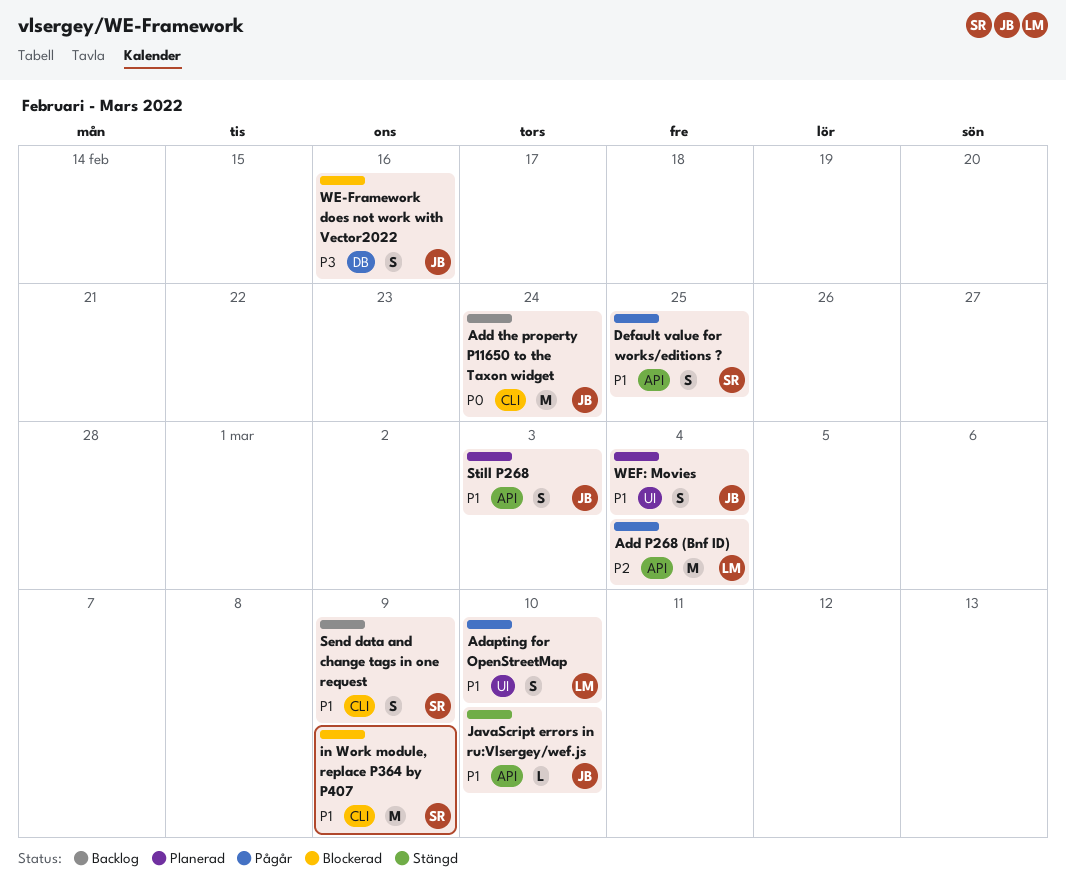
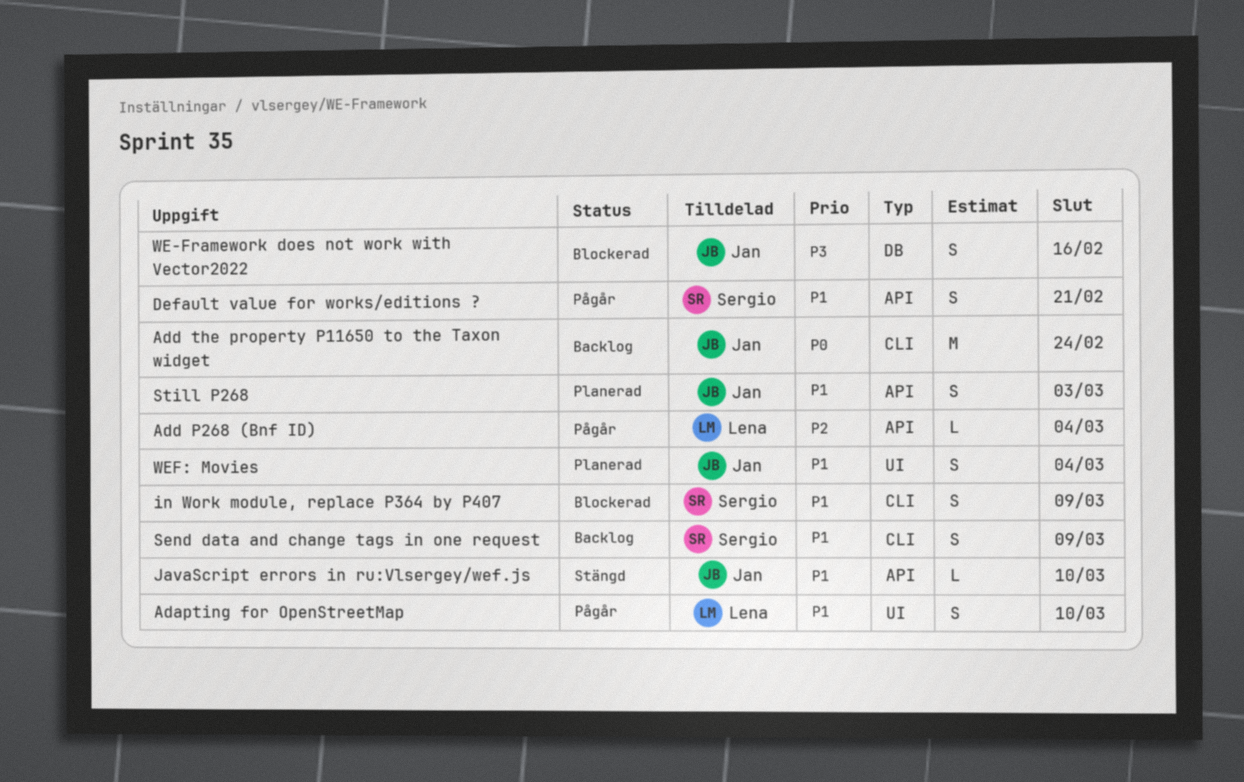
Add P268 (Bnf ID), estimate: M -> L
Default value for works/editions ?, due: Feb 25 -> Feb 21
in Work module, replace P364 by P407, estimate: M -> S

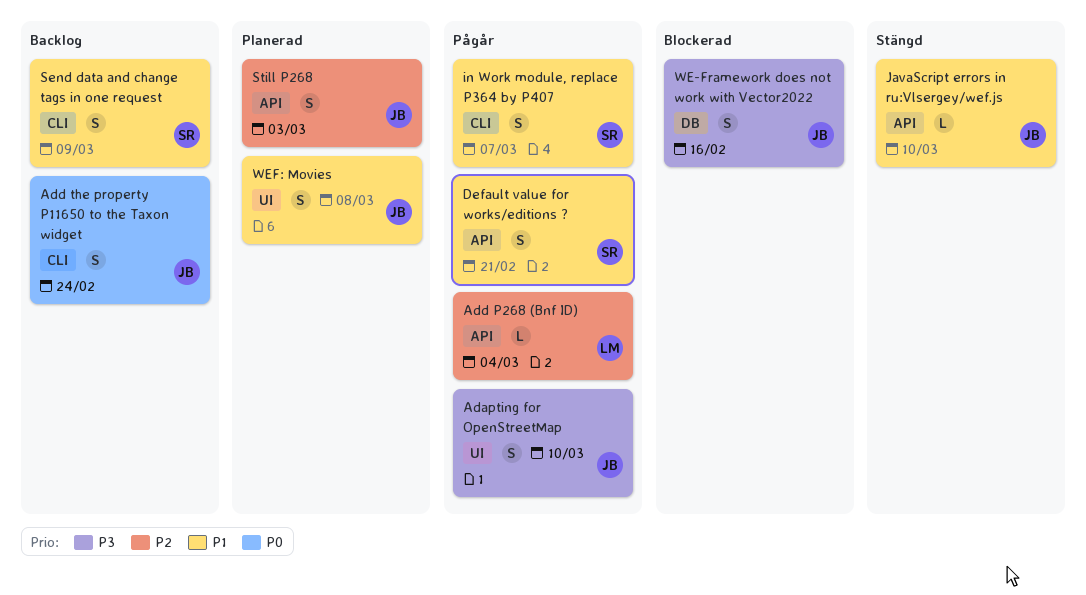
Adapting for OpenStreetMap, owner: Lena -> Jan
Adapting for OpenStreetMap, priority: P1 -> P3
Add the property P11650 to the Taxon widget, estimate: M -> S
in Work module, replace P364 by P407, status: Blockerad -> Pågår
in Work module, replace P364 by P407, due: Mar 9 -> Mar 7
Still P268, priority: P1 -> P2
WEF: Movies, due: Mar 4 -> Mar 8

